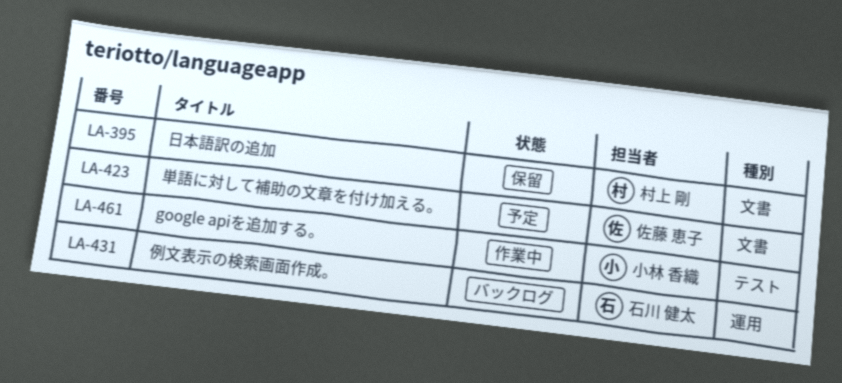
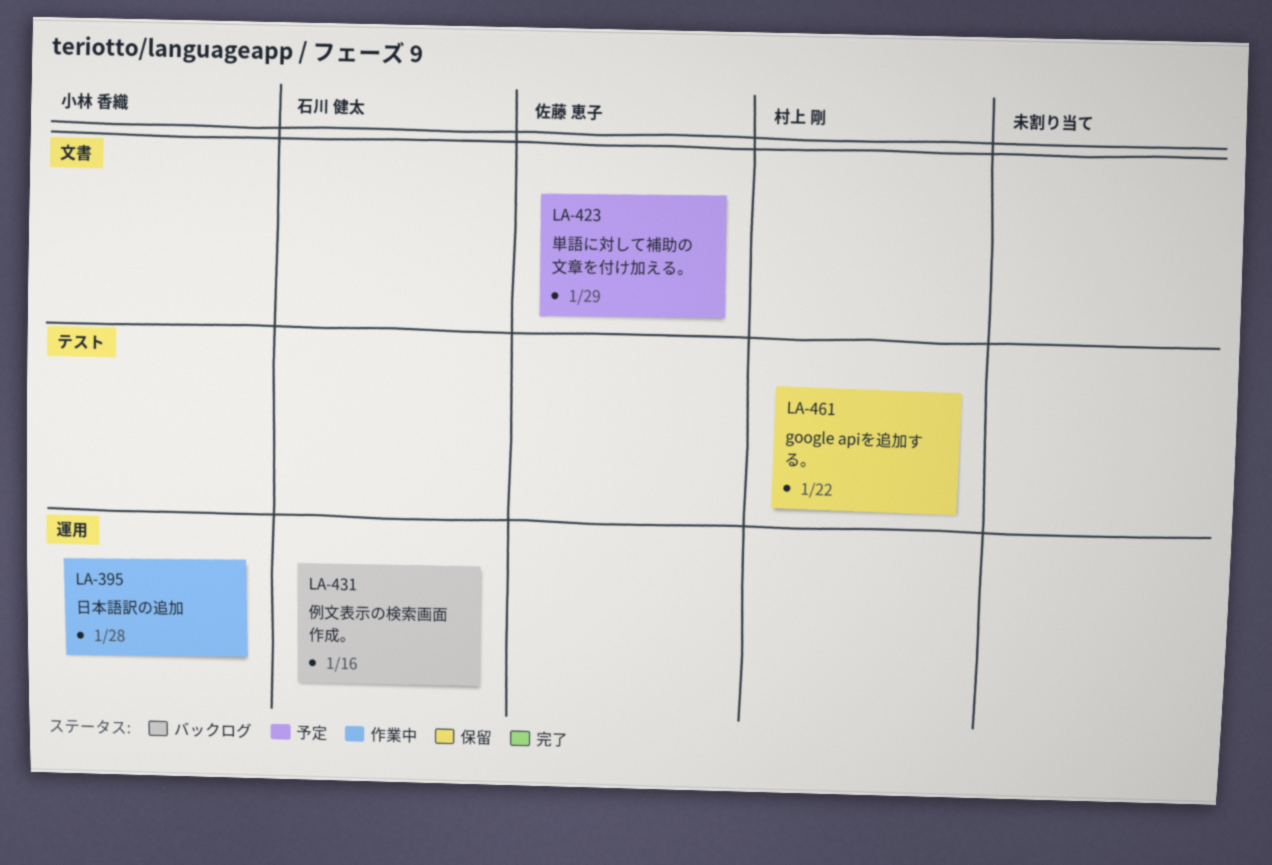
LA-395, status: 保留 -> 作業中
LA-395, owner: 村上 剛 -> 小林 香織
LA-395, label: 文書 -> 運用
LA-461, status: 作業中 -> 保留
LA-461, owner: 小林 香織 -> 村上 剛

